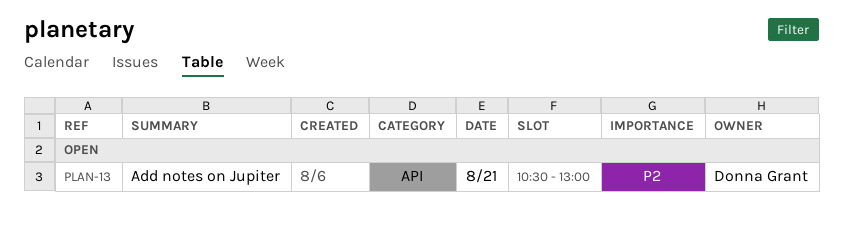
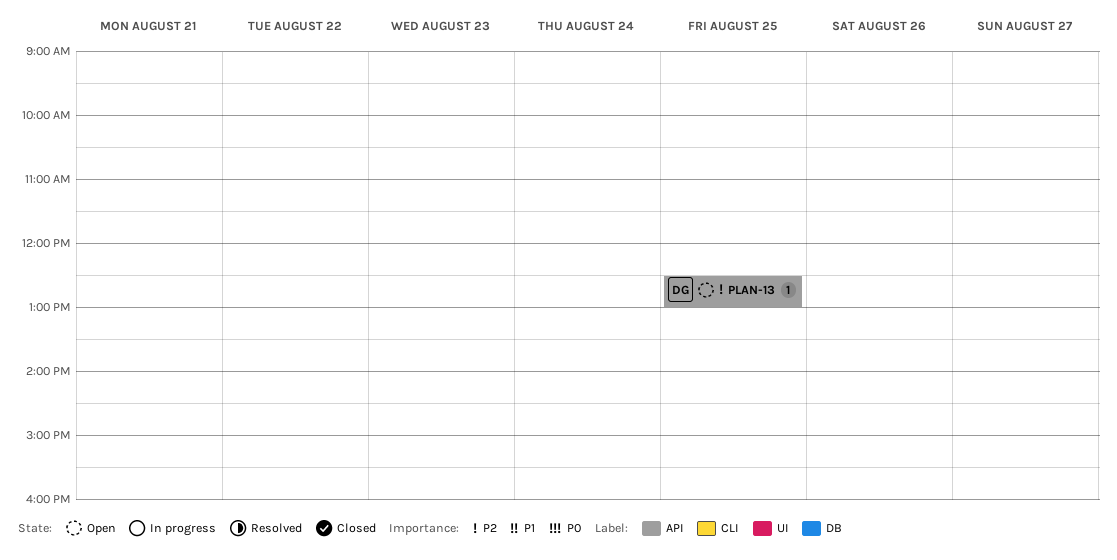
PLAN-13, day: Aug 21 -> Aug 25
PLAN-13, begins: 10:30 -> 12:30

